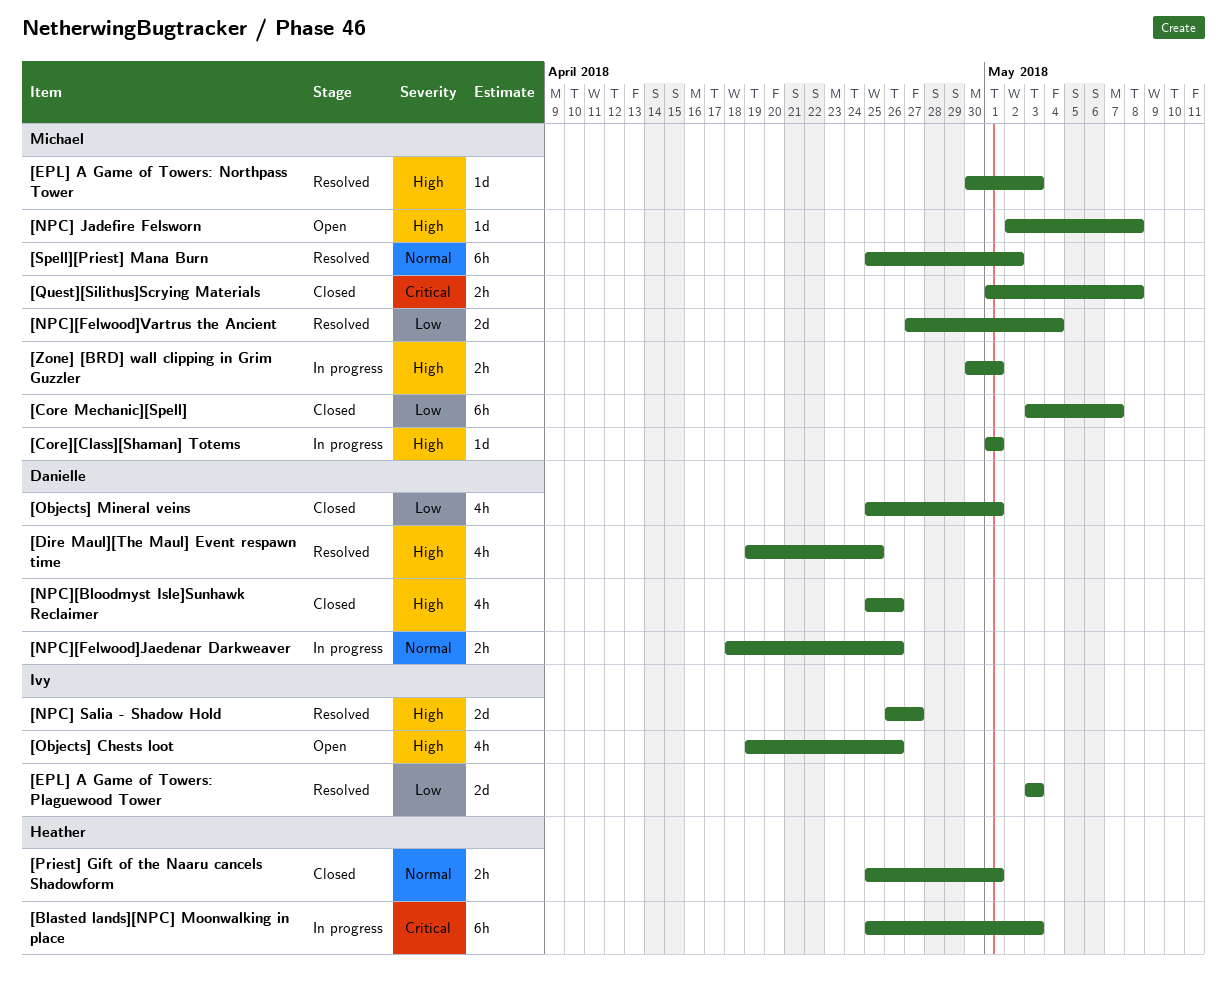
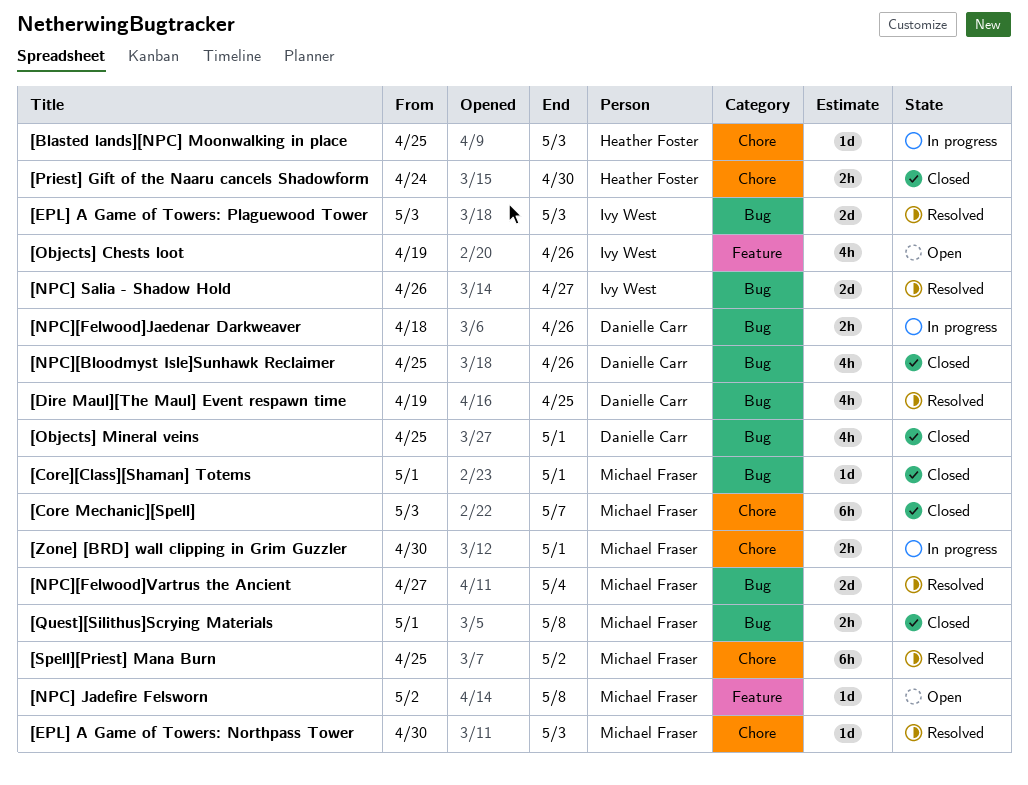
[Blasted lands][NPC] Moonwalking in place, estimate: 6h -> 1d
[Core][Class][Shaman] Totems, status: In progress -> Closed
[Priest] Gift of the Naaru cancels Shadowform, start: Apr 25 -> Apr 24
[Priest] Gift of the Naaru cancels Shadowform, due: May 1 -> Apr 30

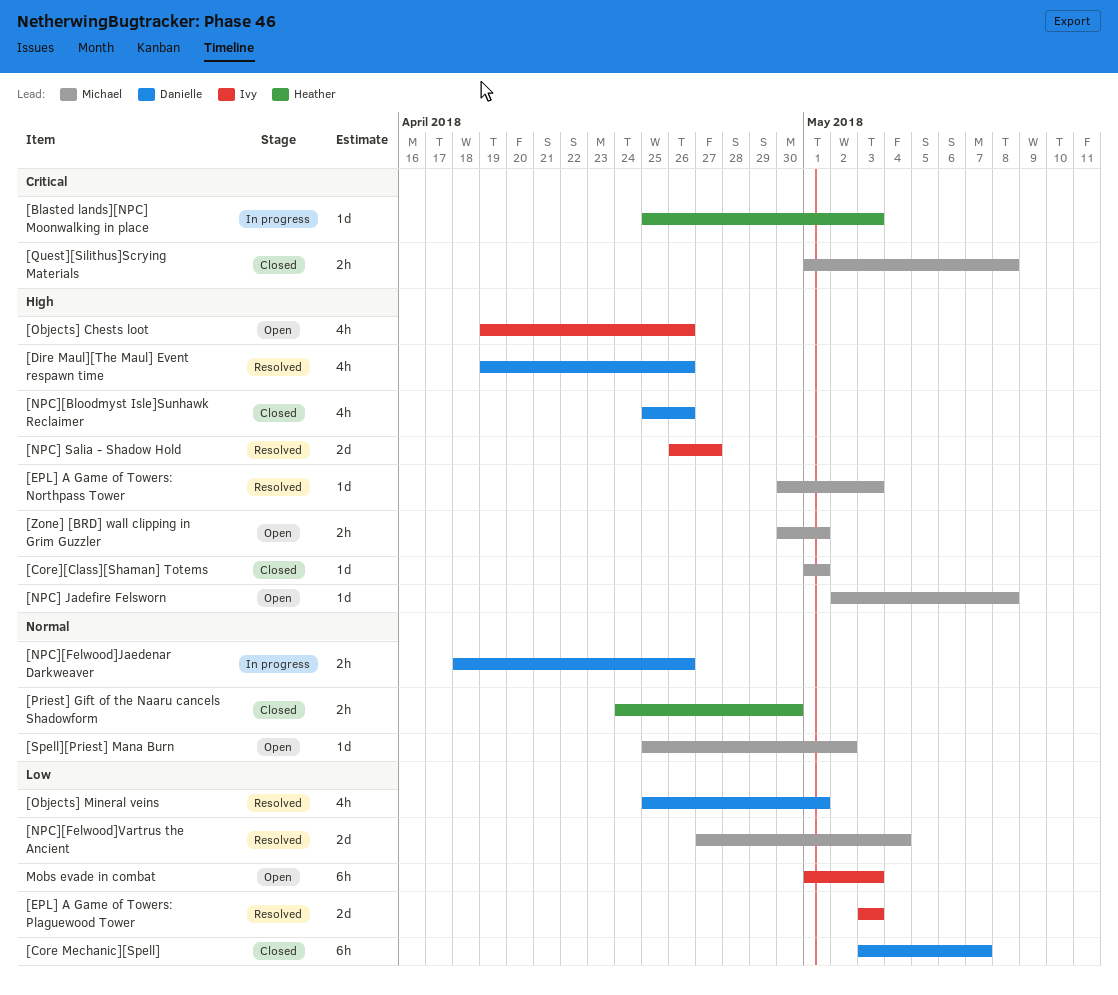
[Core Mechanic][Spell], owner: Michael Fraser -> Danielle Carr
[Dire Maul][The Maul] Event respawn time, due: Apr 25 -> Apr 26
[Objects] Mineral veins, status: Closed -> Resolved
[Spell][Priest] Mana Burn, status: Resolved -> Open
[Spell][Priest] Mana Burn, estimate: 6h -> 1d
[Zone] [BRD] wall clipping in Grim Guzzler, status: In progress -> Open
Mobs evade in combat: none -> present

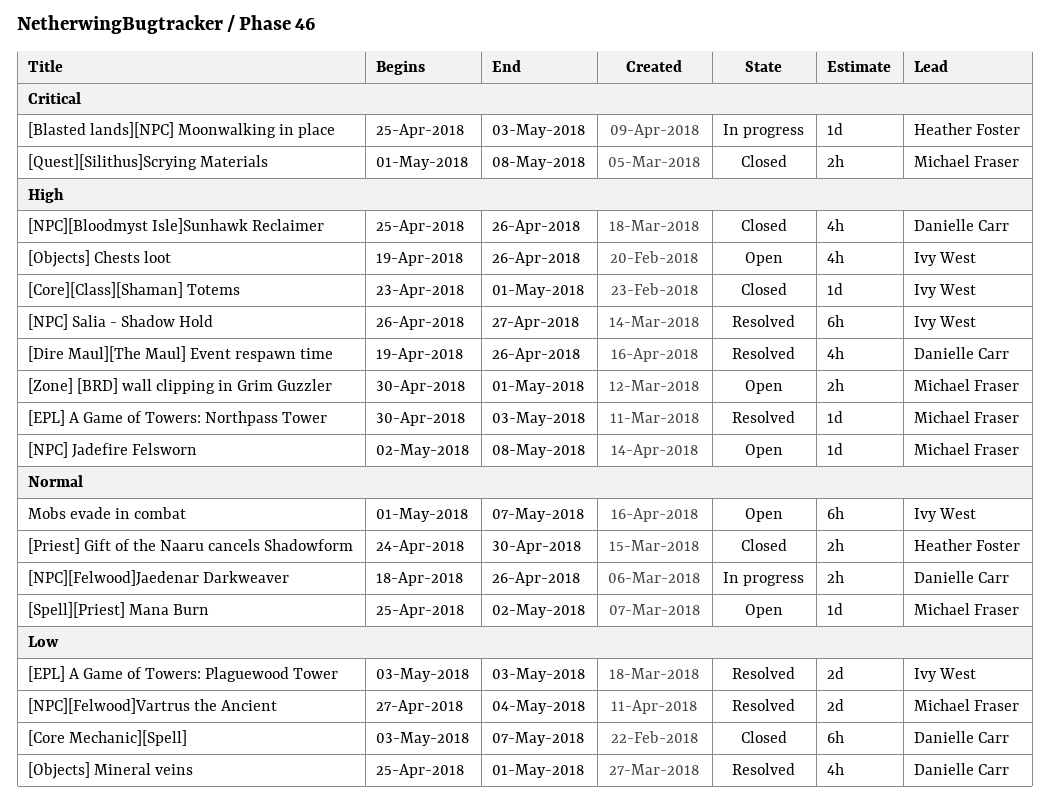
[Core][Class][Shaman] Totems, owner: Michael Fraser -> Ivy West
[Core][Class][Shaman] Totems, start: May 1 -> Apr 23
[NPC] Salia - Shadow Hold, estimate: 2d -> 6h
Mobs evade in combat, priority: Low -> Normal
Mobs evade in combat, due: May 3 -> May 7

